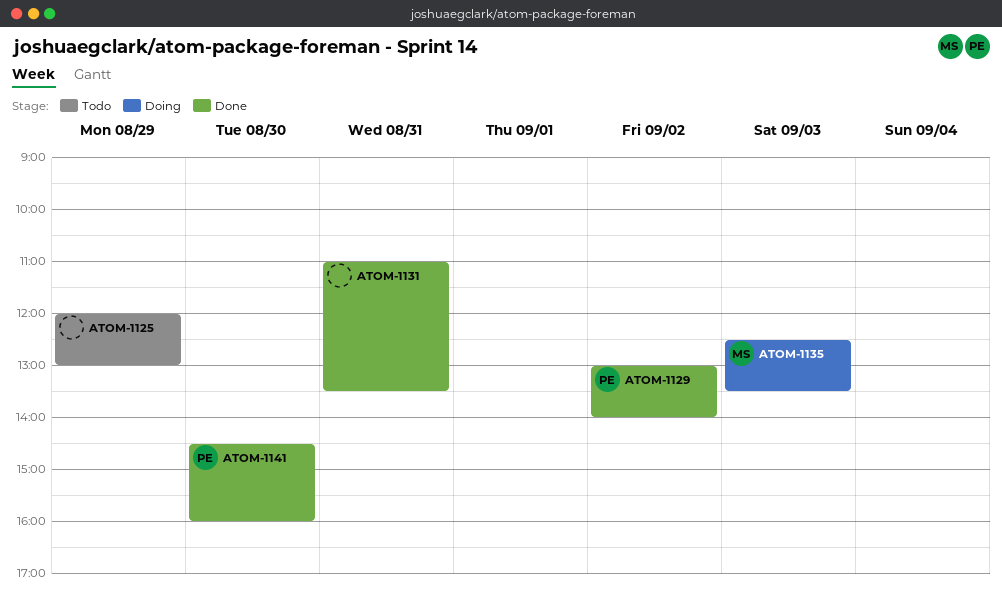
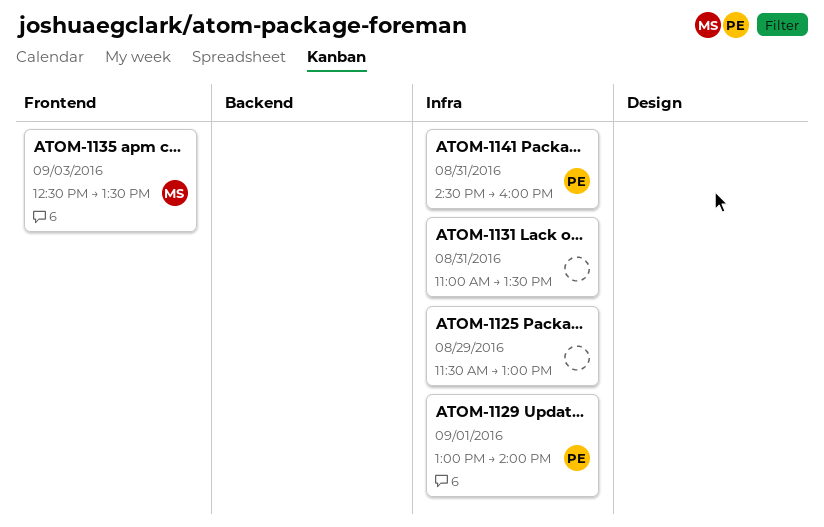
ATOM-1125, begins: 12:00 -> 11:30
ATOM-1129, day: Sep 2 -> Sep 1
ATOM-1141, day: Aug 30 -> Aug 31

